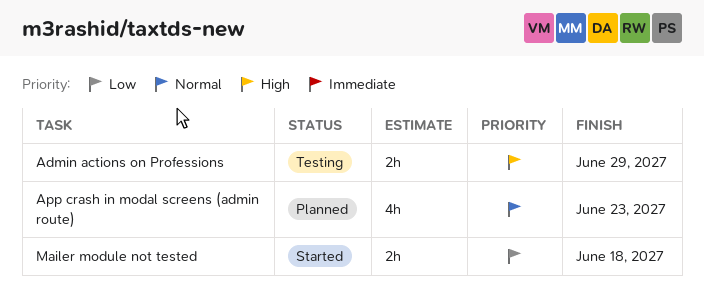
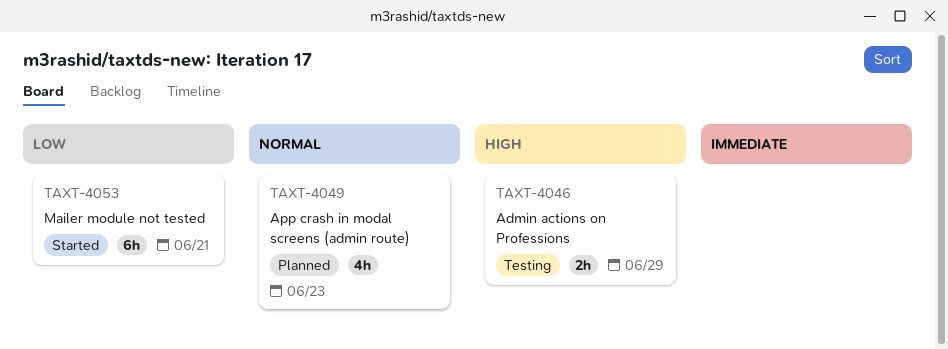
Mailer module not tested, estimate: 2h -> 6h
Mailer module not tested, due: Jun 18 -> Jun 21

